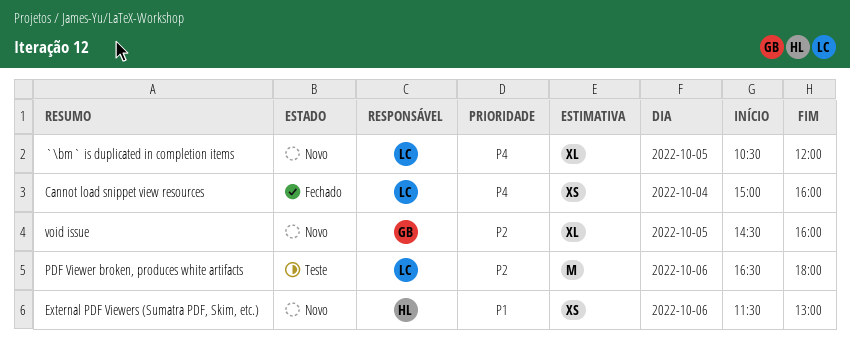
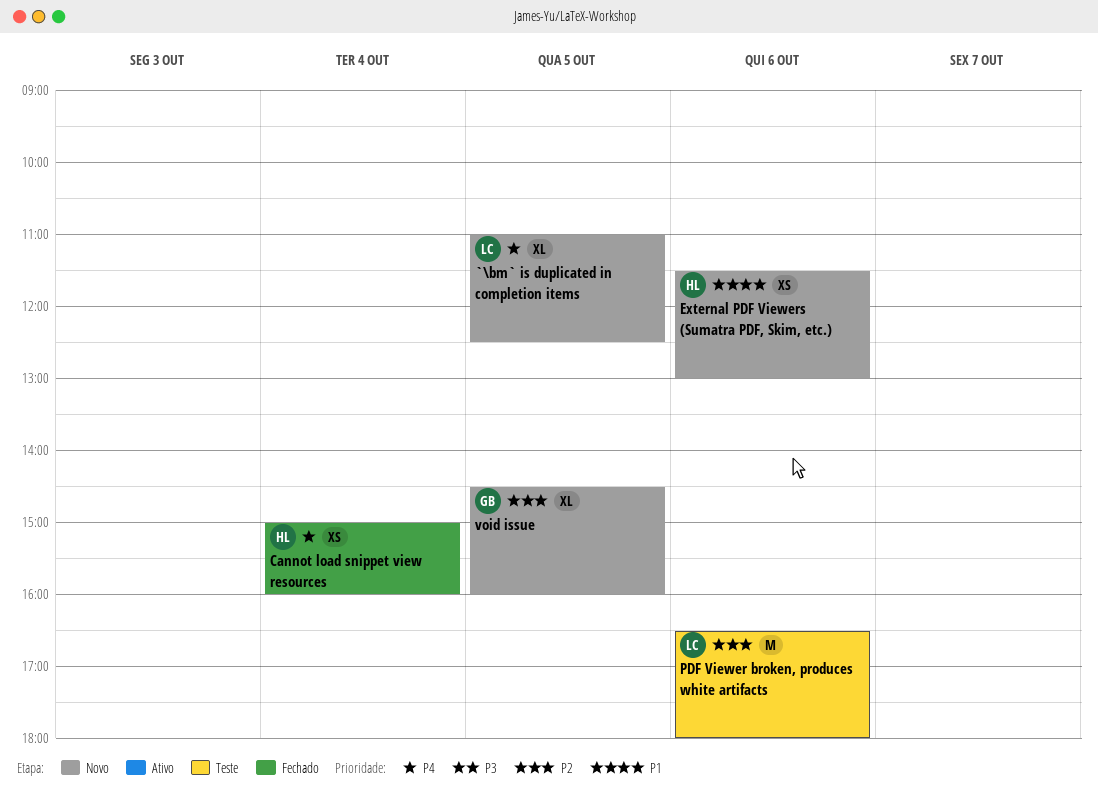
`\bm` is duplicated in completion items, begins: 10:30 -> 11:00
`\bm` is duplicated in completion items, ends: 12:00 -> 12:30
Cannot load snippet view resources, owner: LC -> HL

